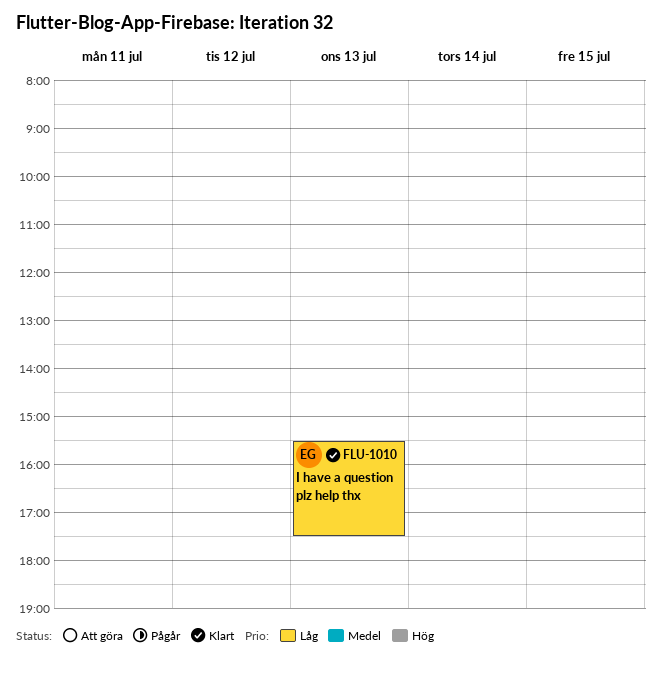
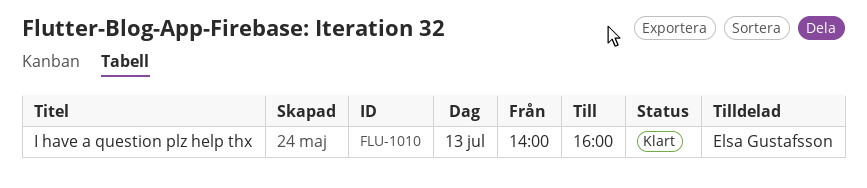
FLU-1010, begins: 15:30 -> 14:00
FLU-1010, ends: 17:30 -> 16:00

